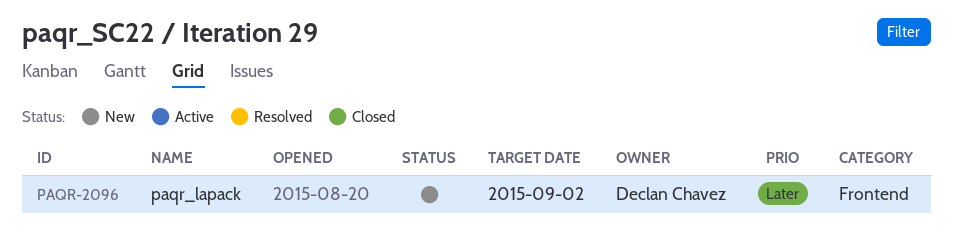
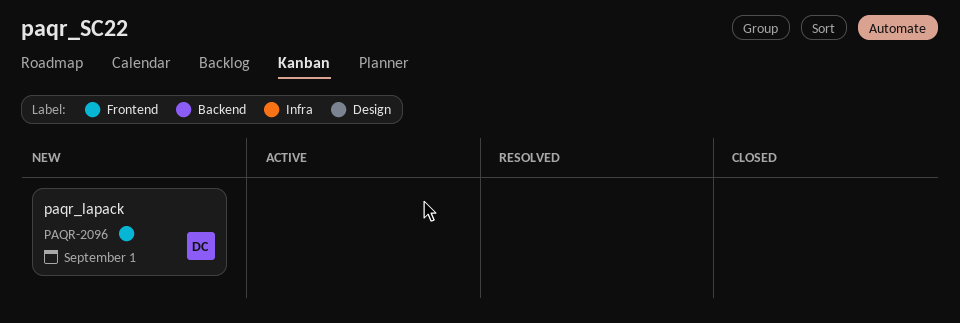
PAQR-2096, due: Sep 2 -> Sep 1

